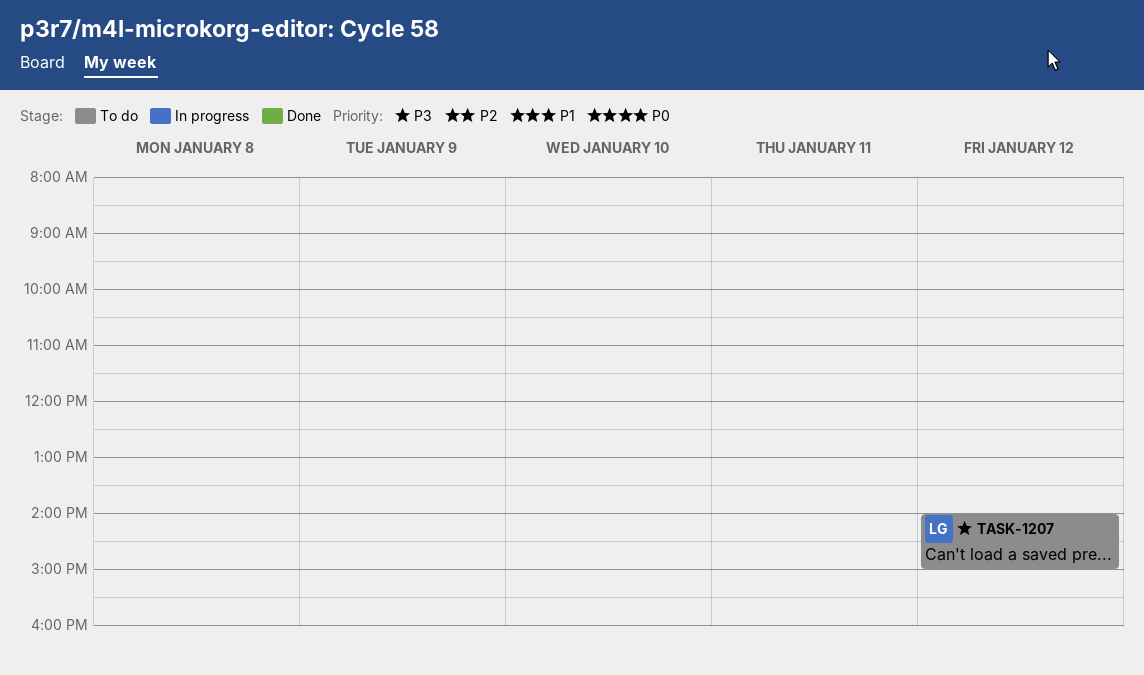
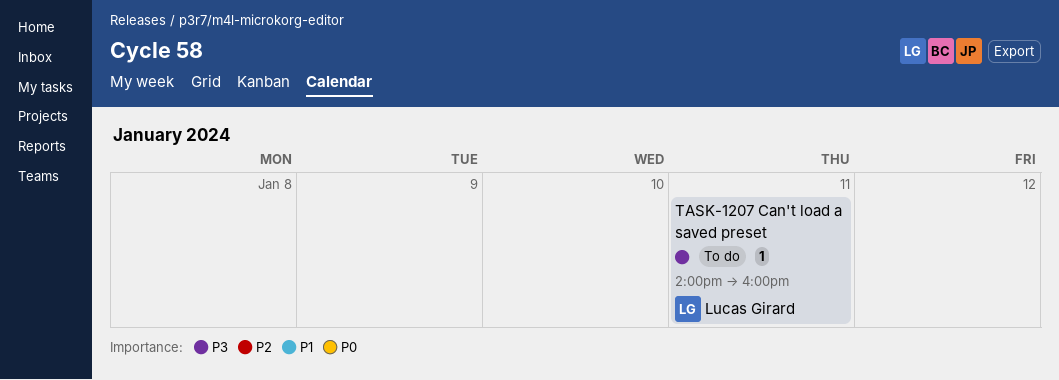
TASK-1207, day: Jan 12 -> Jan 11
TASK-1207, ends: 15:00 -> 16:00

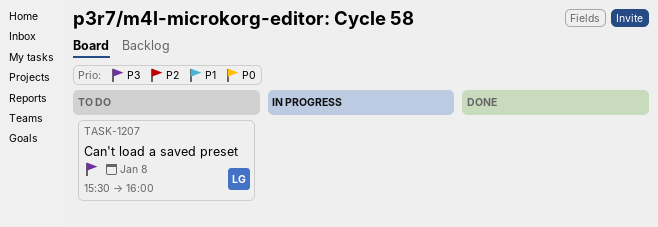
TASK-1207, day: Jan 11 -> Jan 8
TASK-1207, begins: 14:00 -> 15:30

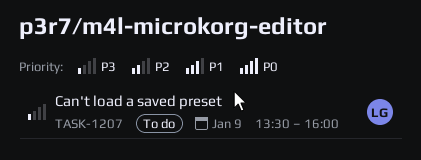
TASK-1207, day: Jan 8 -> Jan 9
TASK-1207, begins: 15:30 -> 13:30

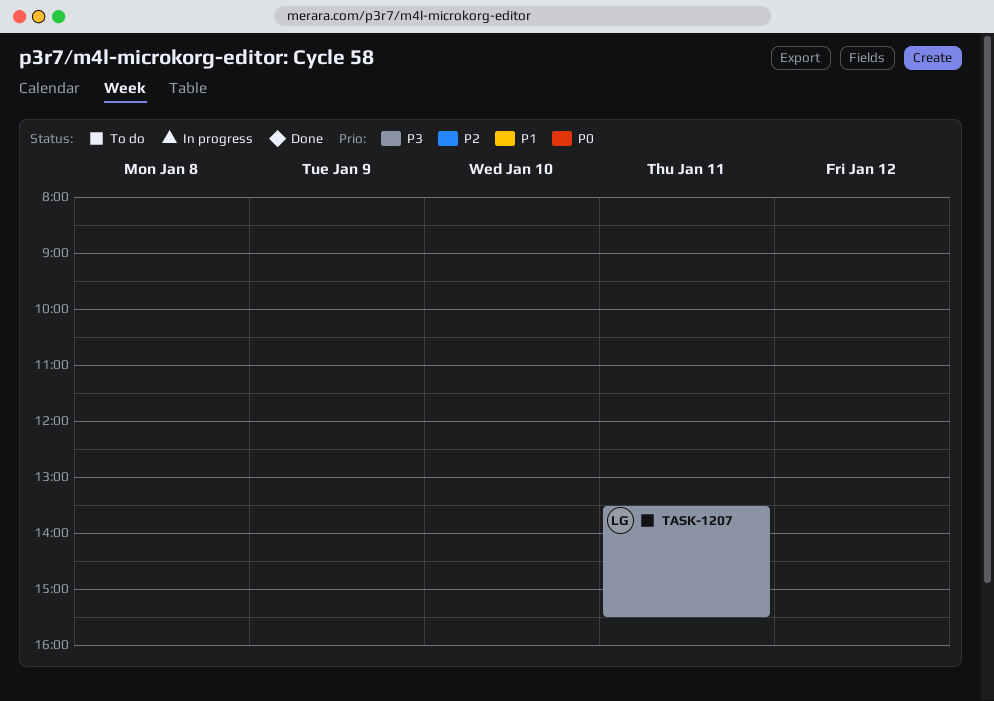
TASK-1207, day: Jan 9 -> Jan 11
TASK-1207, ends: 16:00 -> 15:30

